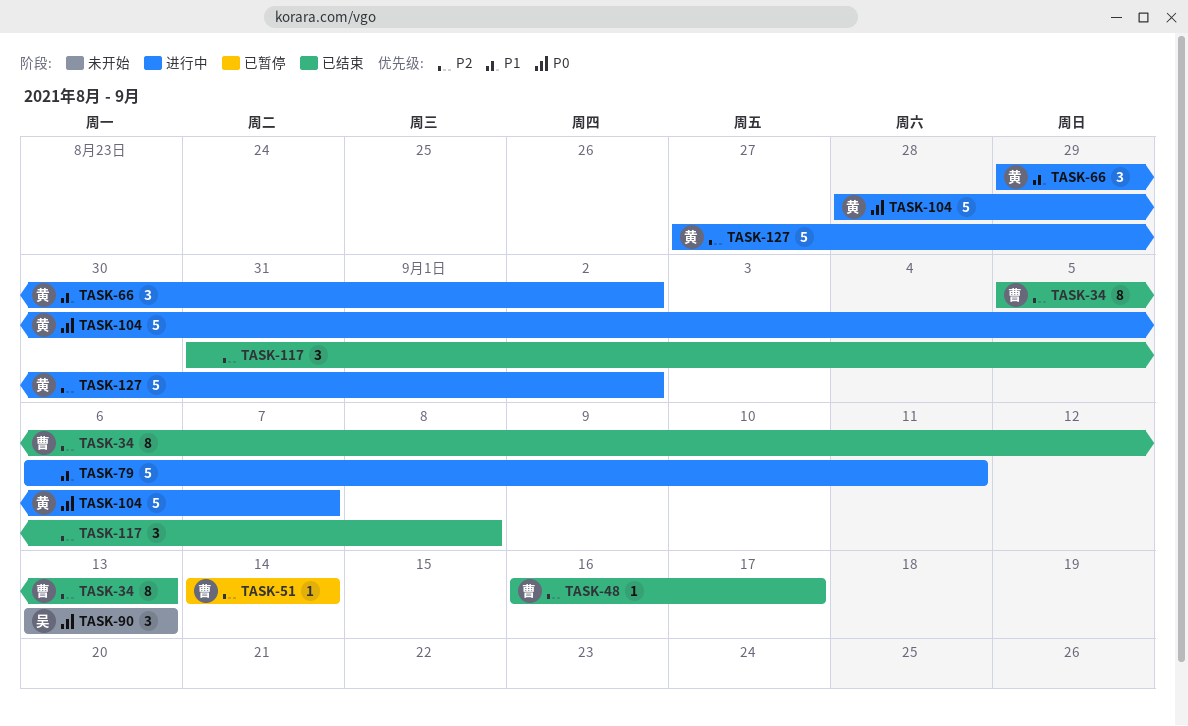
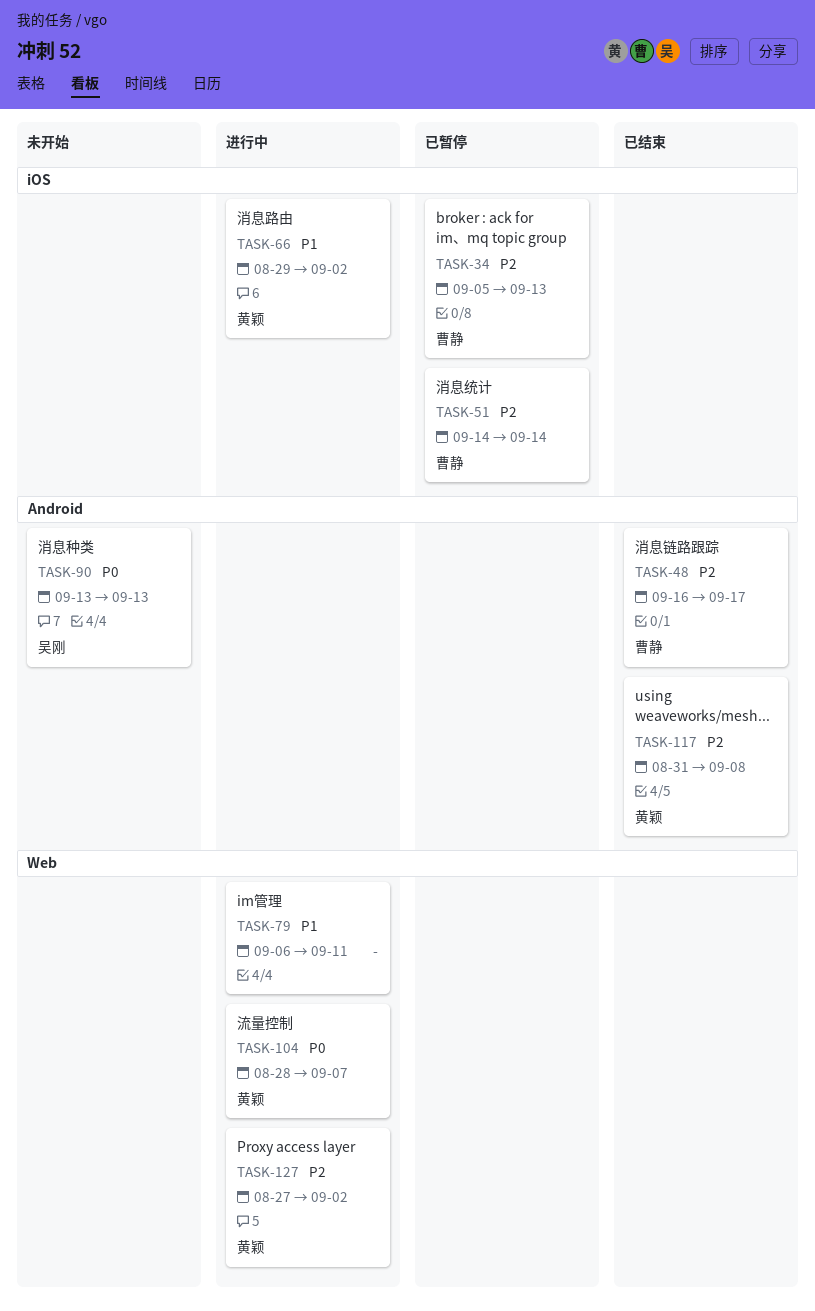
TASK-34, status: 已结束 -> 已暂停
TASK-117, owner: none -> 黄颖

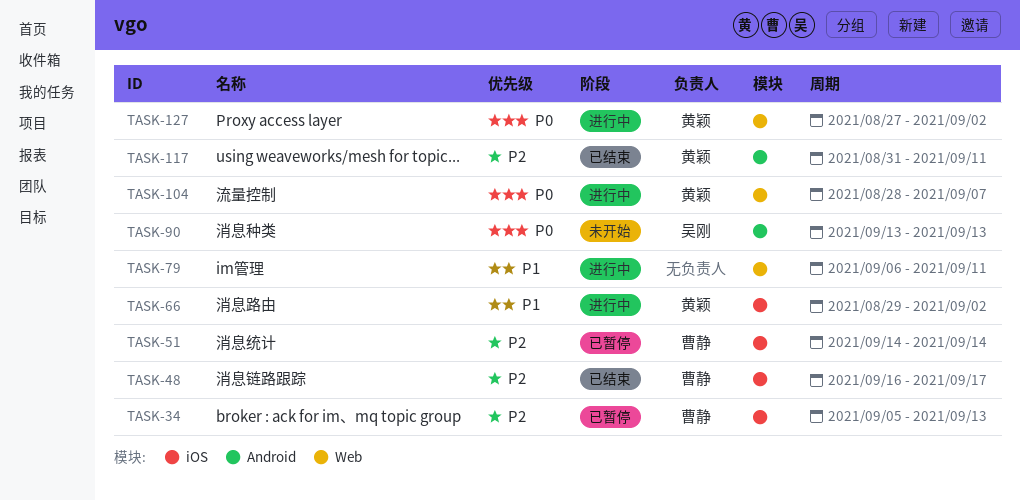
TASK-48, label: Android -> iOS
TASK-117, due: Sep 8 -> Sep 11
TASK-127, priority: P2 -> P0

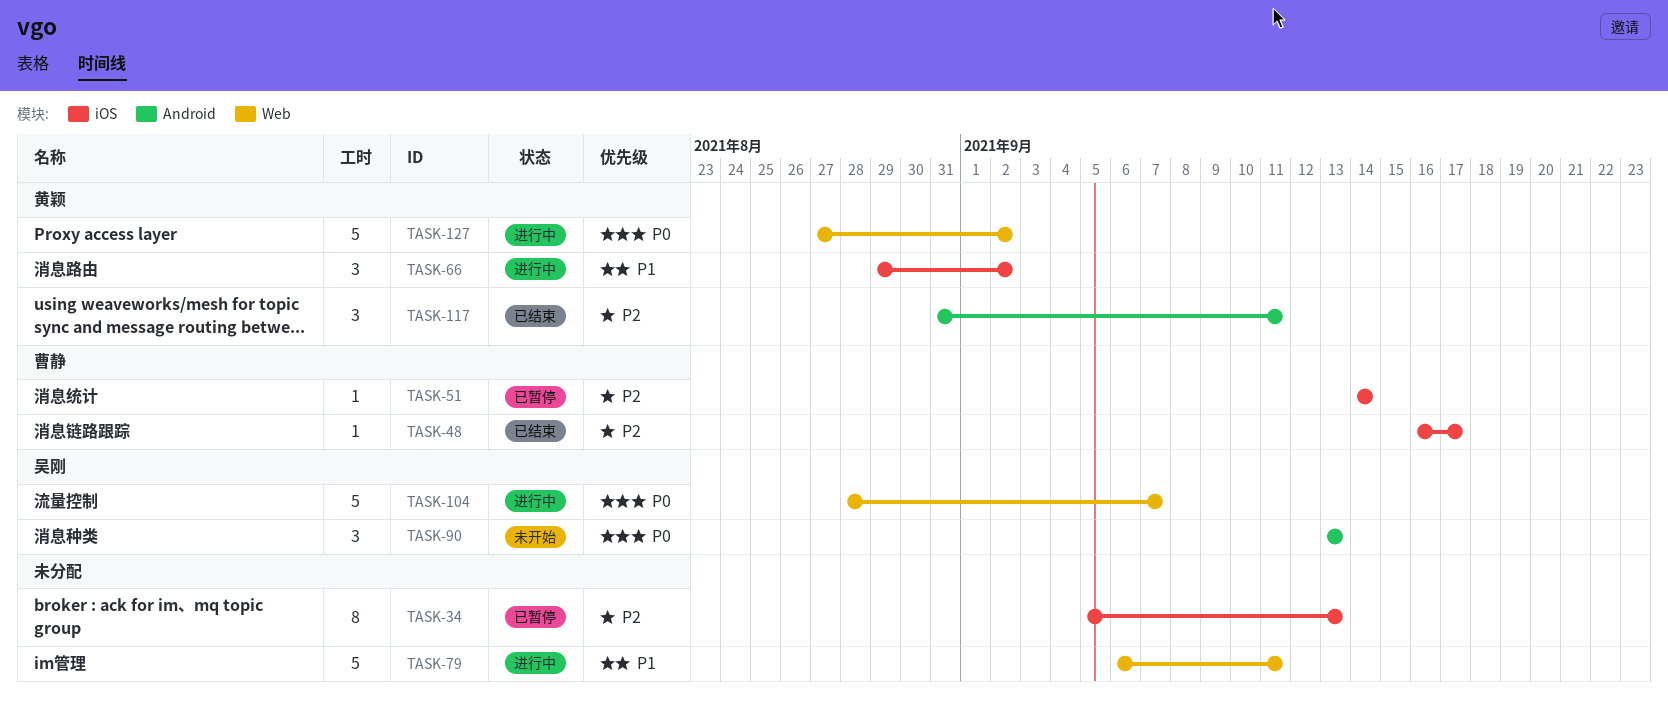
TASK-34, owner: 曹静 -> none
TASK-104, owner: 黄颖 -> 吴刚

